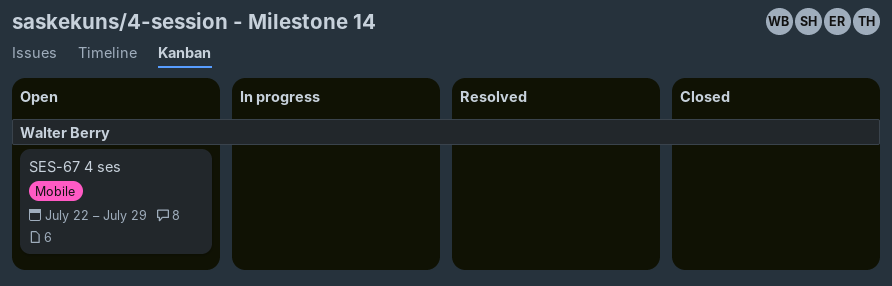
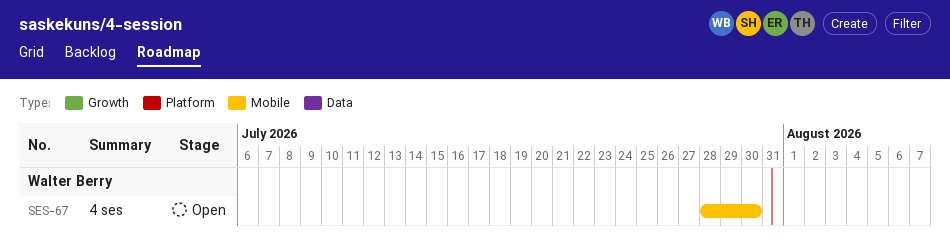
SES-67, start: Jul 22 -> Jul 28
SES-67, due: Jul 29 -> Jul 30

